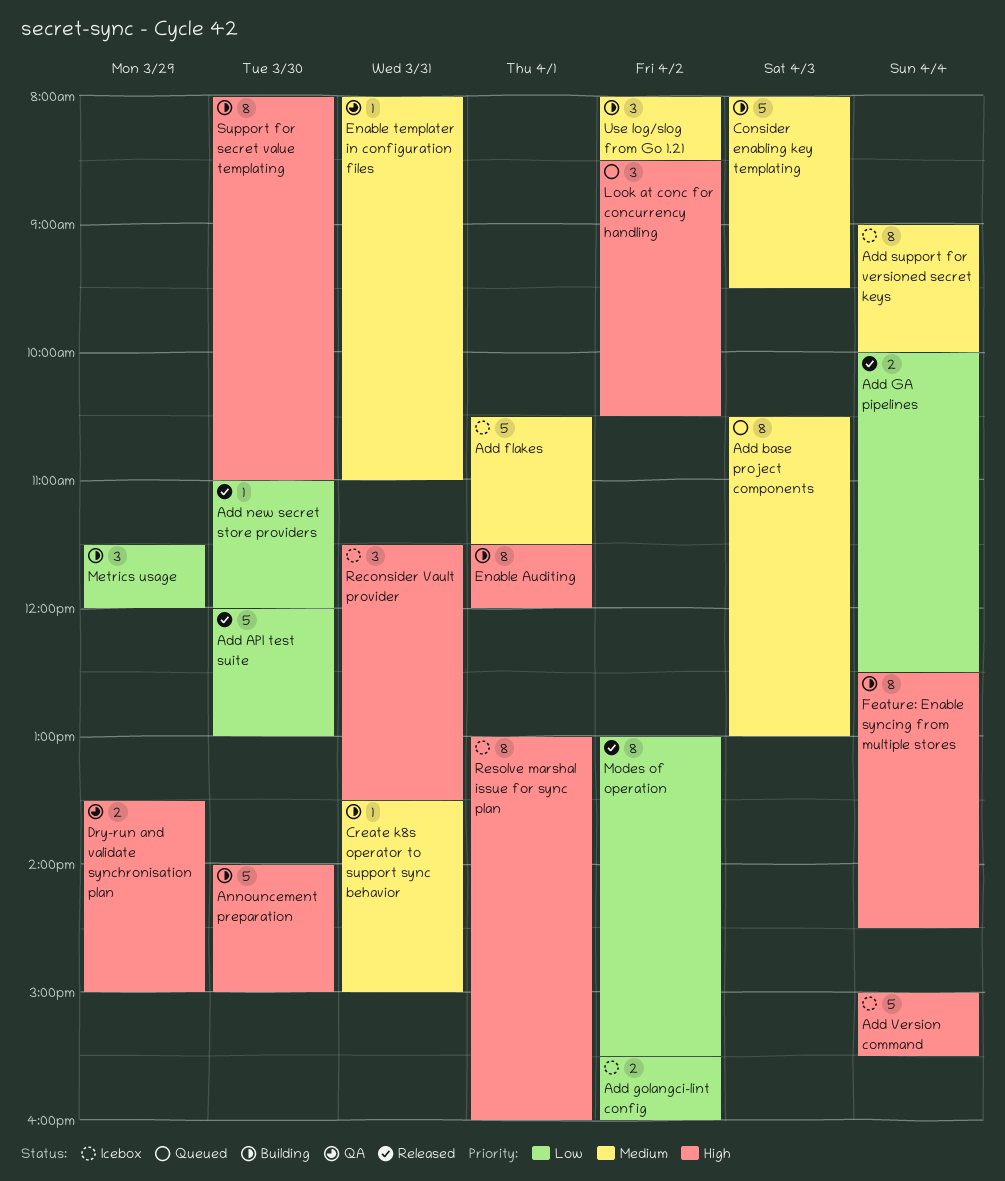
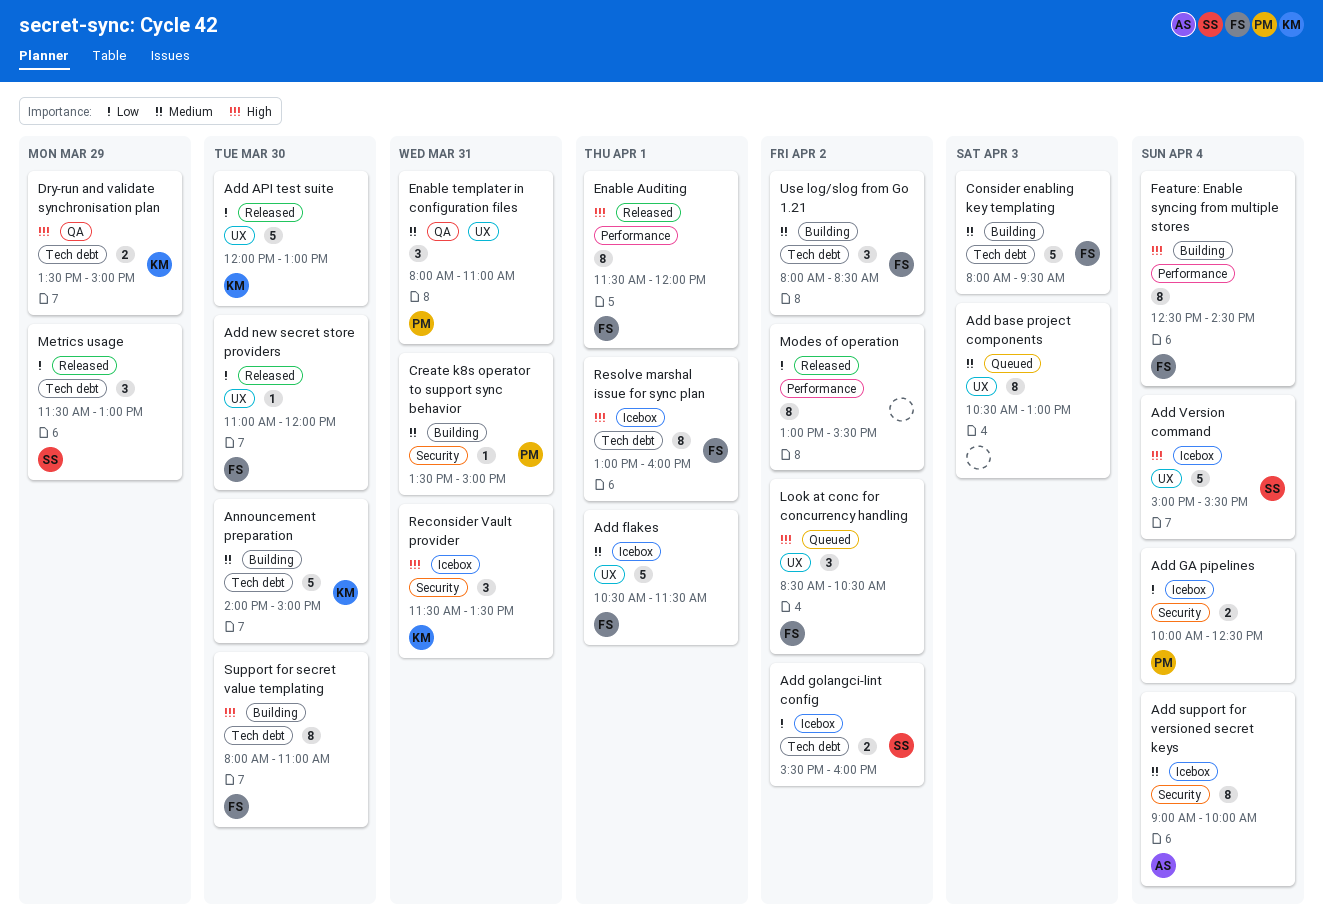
Add GA pipelines, status: Released -> Icebox
Announcement preparation, priority: High -> Medium
Enable Auditing, status: Building -> Released
Enable templater in configuration files, estimate: 1 -> 3
Metrics usage, status: Building -> Released
Metrics usage, ends: 12:00 -> 13:00

